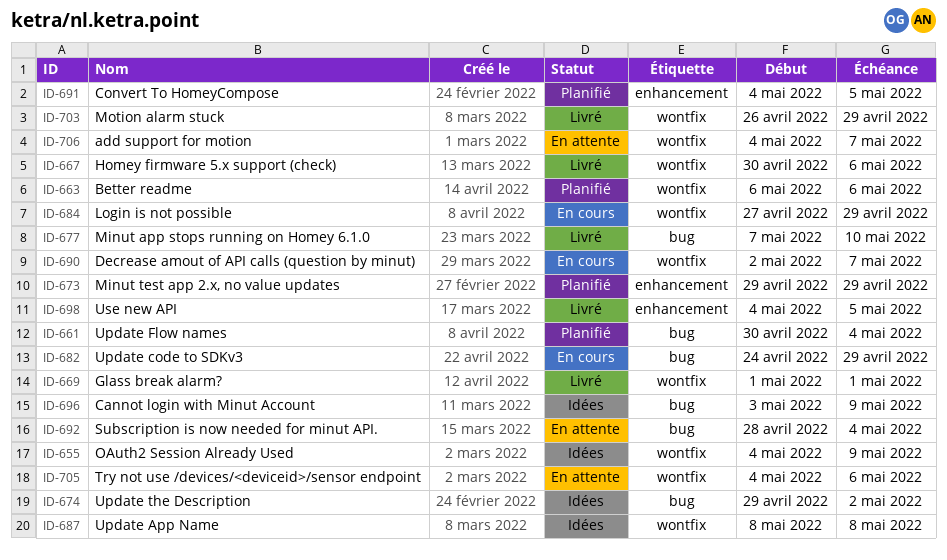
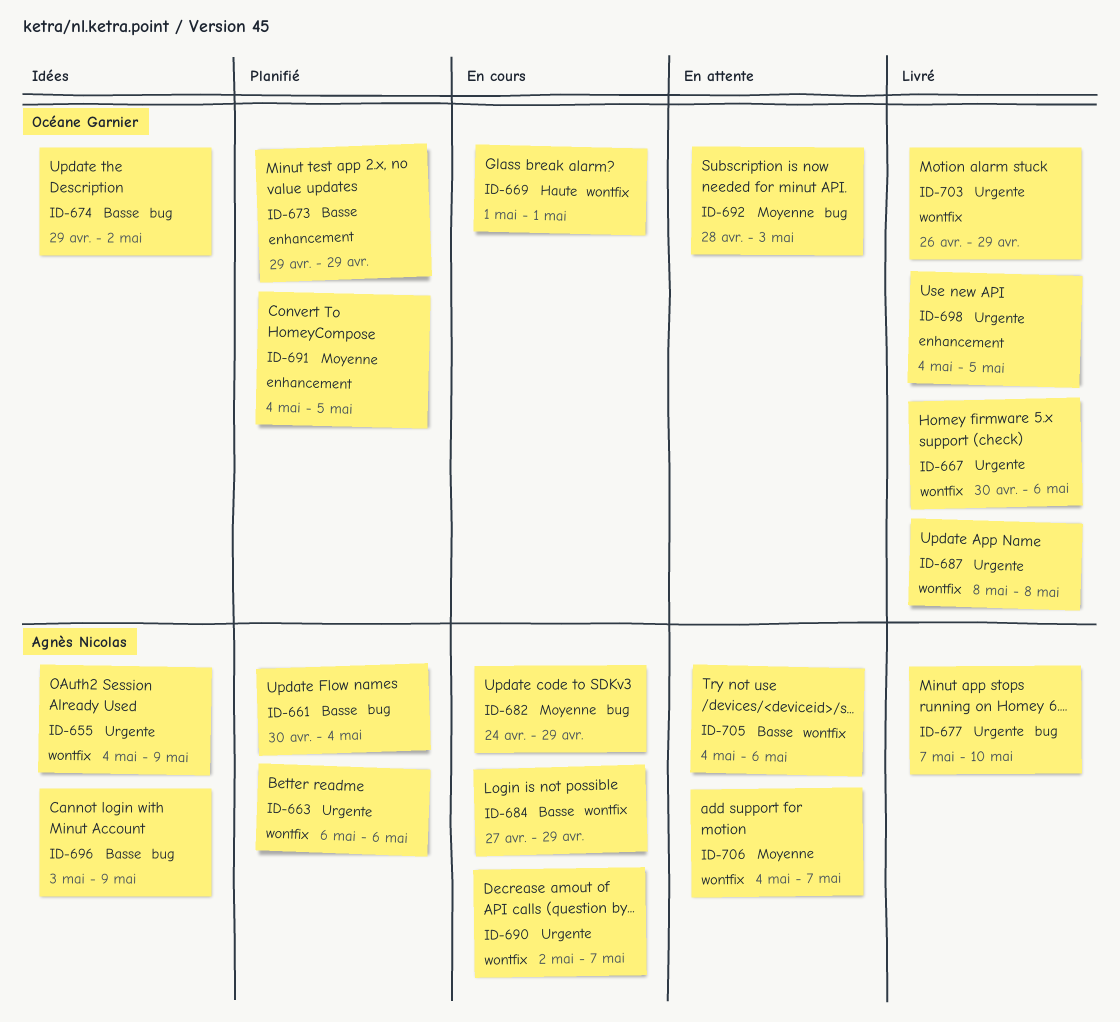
ID-669, status: Livré -> En cours
ID-687, status: Idées -> Livré
ID-692, due: May 4 -> May 3

